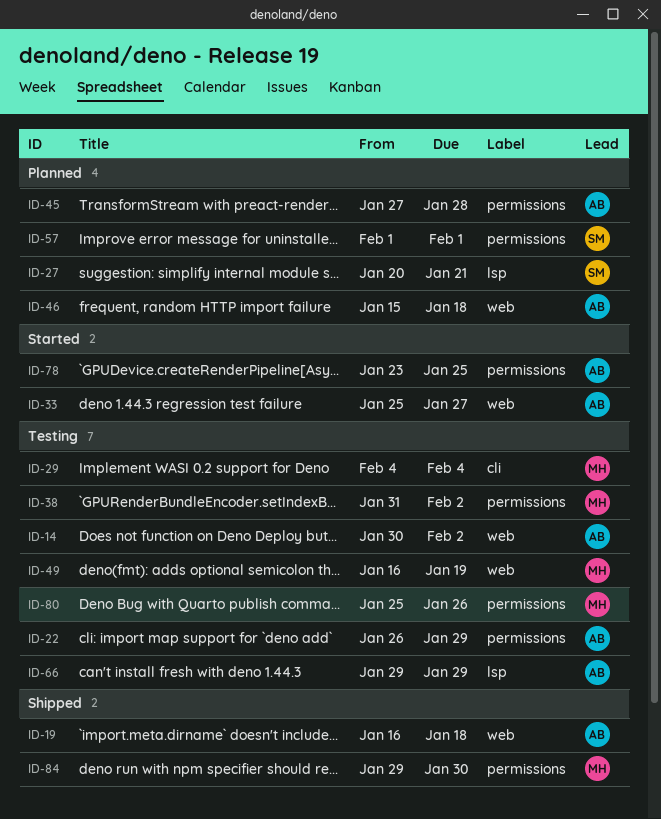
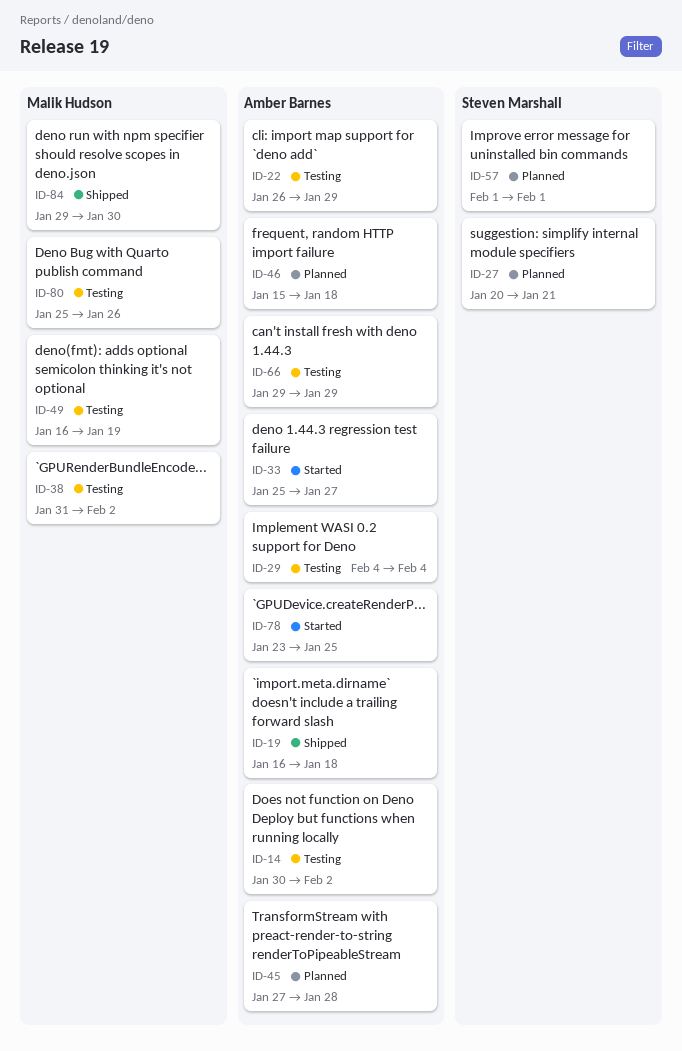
ID-29, owner: Malik Hudson -> Amber Barnes

